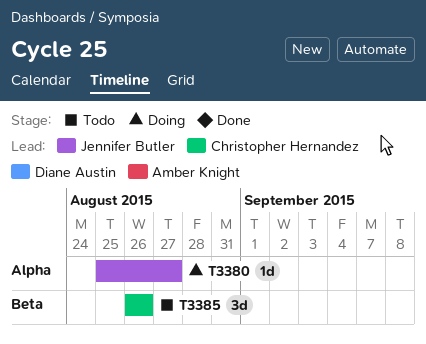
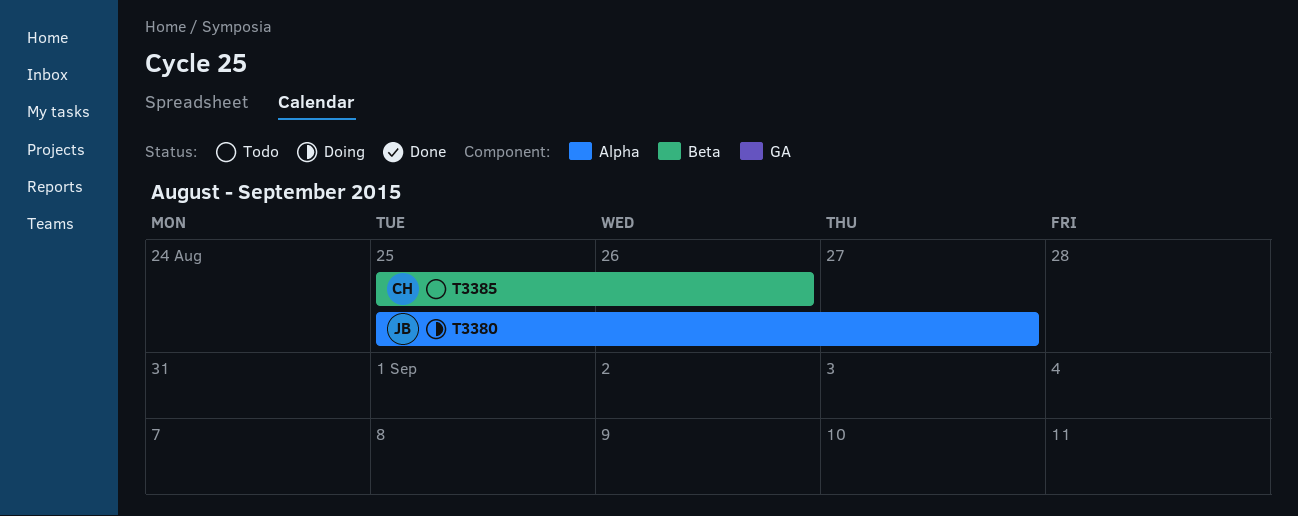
T3385, start: Aug 26 -> Aug 25

